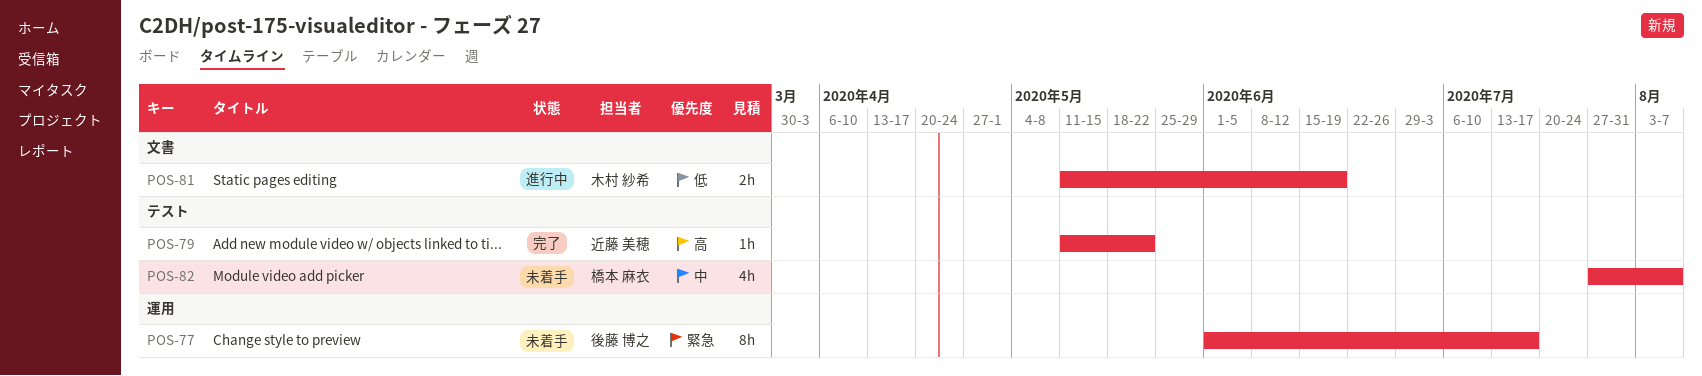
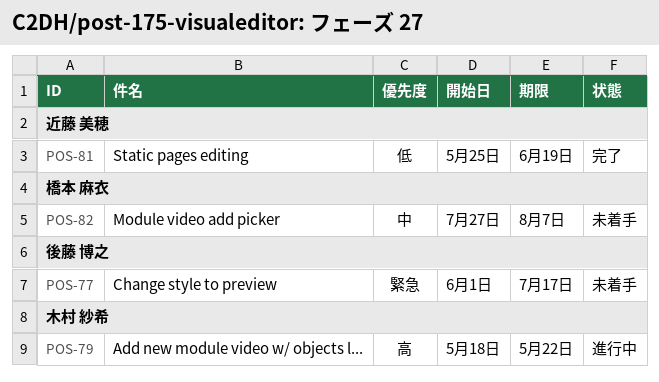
POS-79, status: 完了 -> 進行中
POS-79, owner: 近藤 美穂 -> 木村 紗希
POS-79, start: May 11 -> May 18
POS-81, status: 進行中 -> 完了
POS-81, owner: 木村 紗希 -> 近藤 美穂
POS-81, start: May 11 -> May 25

